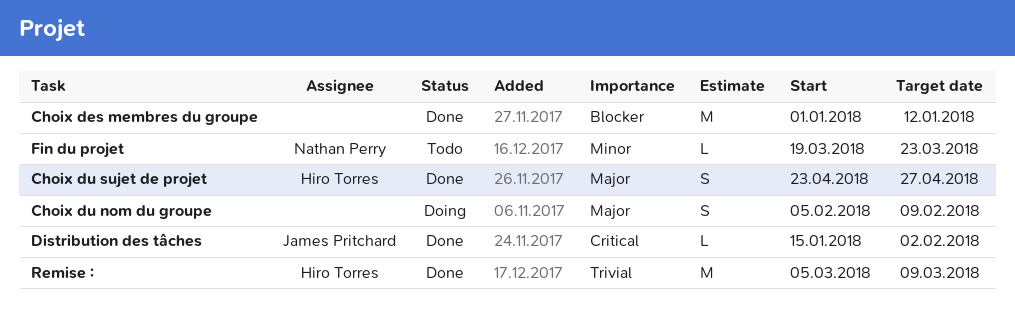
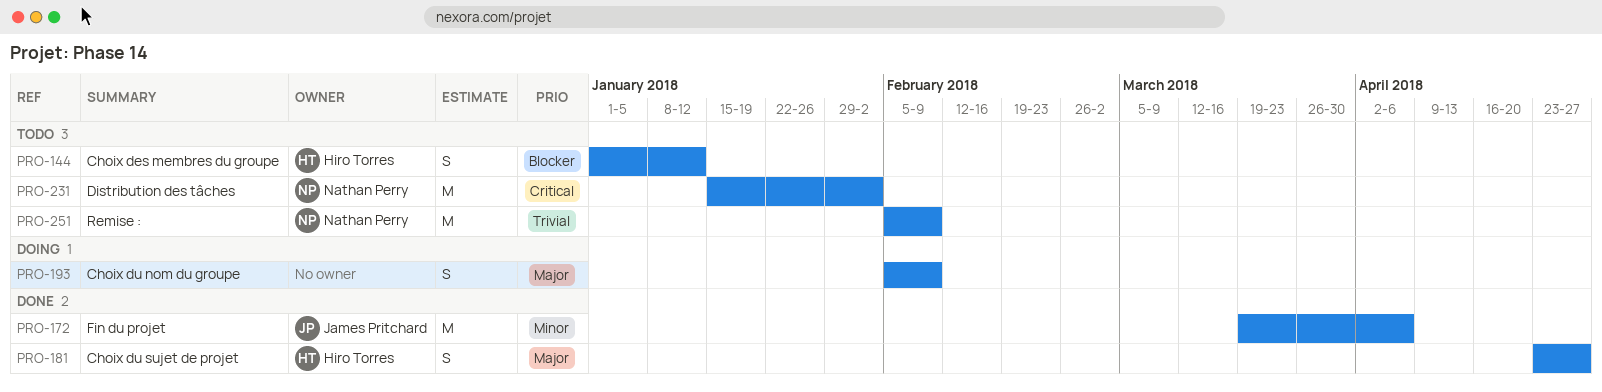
Choix des membres du groupe, status: Done -> Todo
Choix des membres du groupe, owner: none -> Hiro Torres
Choix des membres du groupe, estimate: M -> S
Distribution des tâches, status: Done -> Todo
Distribution des tâches, owner: James Pritchard -> Nathan Perry
Distribution des tâches, estimate: L -> M
Fin du projet, status: Todo -> Done
Fin du projet, owner: Nathan Perry -> James Pritchard
Fin du projet, estimate: L -> M
Fin du projet, due: Mar 23 -> Apr 6
Remise :, status: Done -> Todo
Remise :, owner: Hiro Torres -> Nathan Perry
Remise :, start: Mar 5 -> Feb 5
Remise :, due: Mar 9 -> Feb 9

